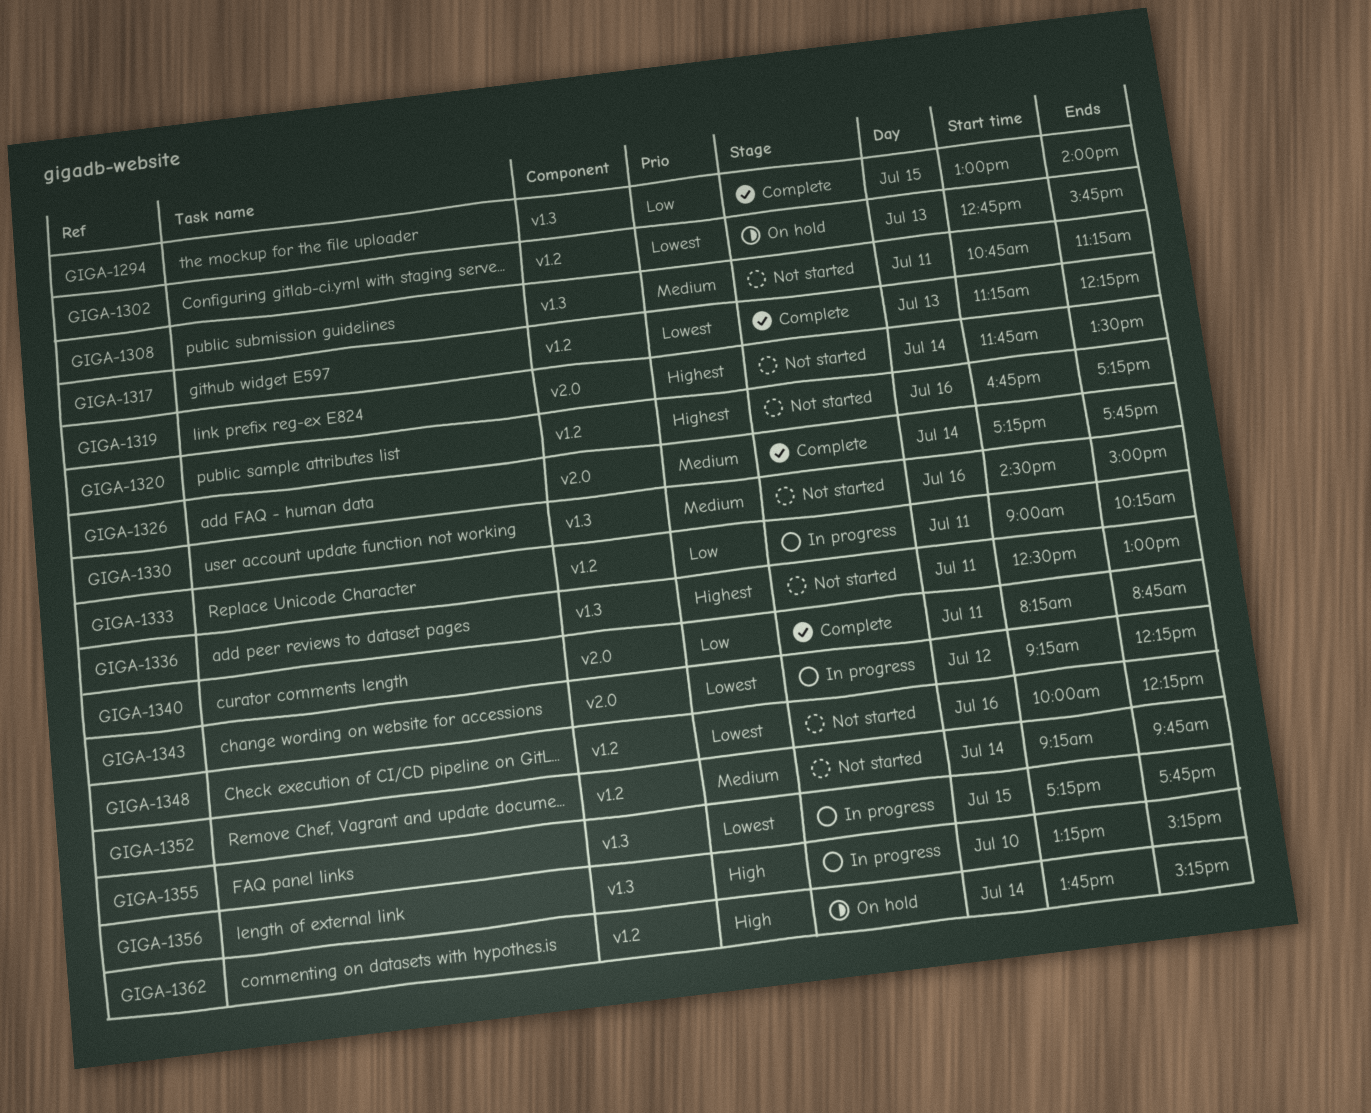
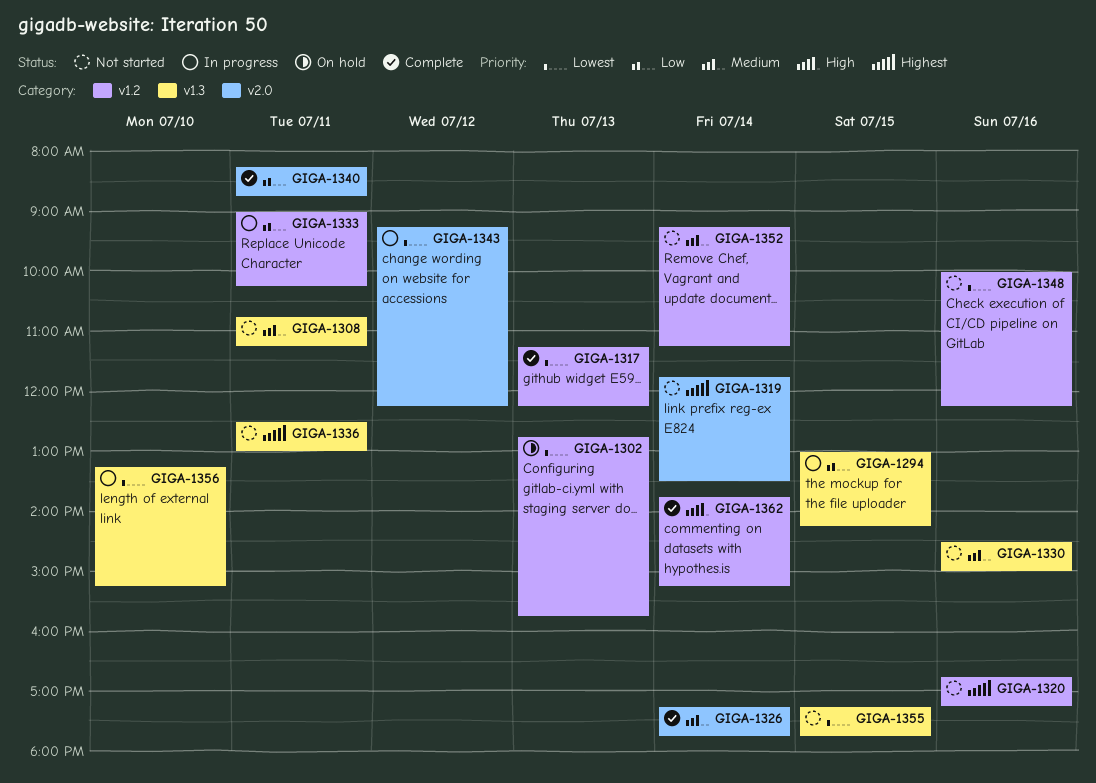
GIGA-1294, status: Complete -> In progress
GIGA-1294, ends: 14:00 -> 14:15
GIGA-1352, ends: 09:45 -> 11:15
GIGA-1355, status: In progress -> Not started
GIGA-1356, priority: High -> Lowest
GIGA-1362, status: On hold -> Complete

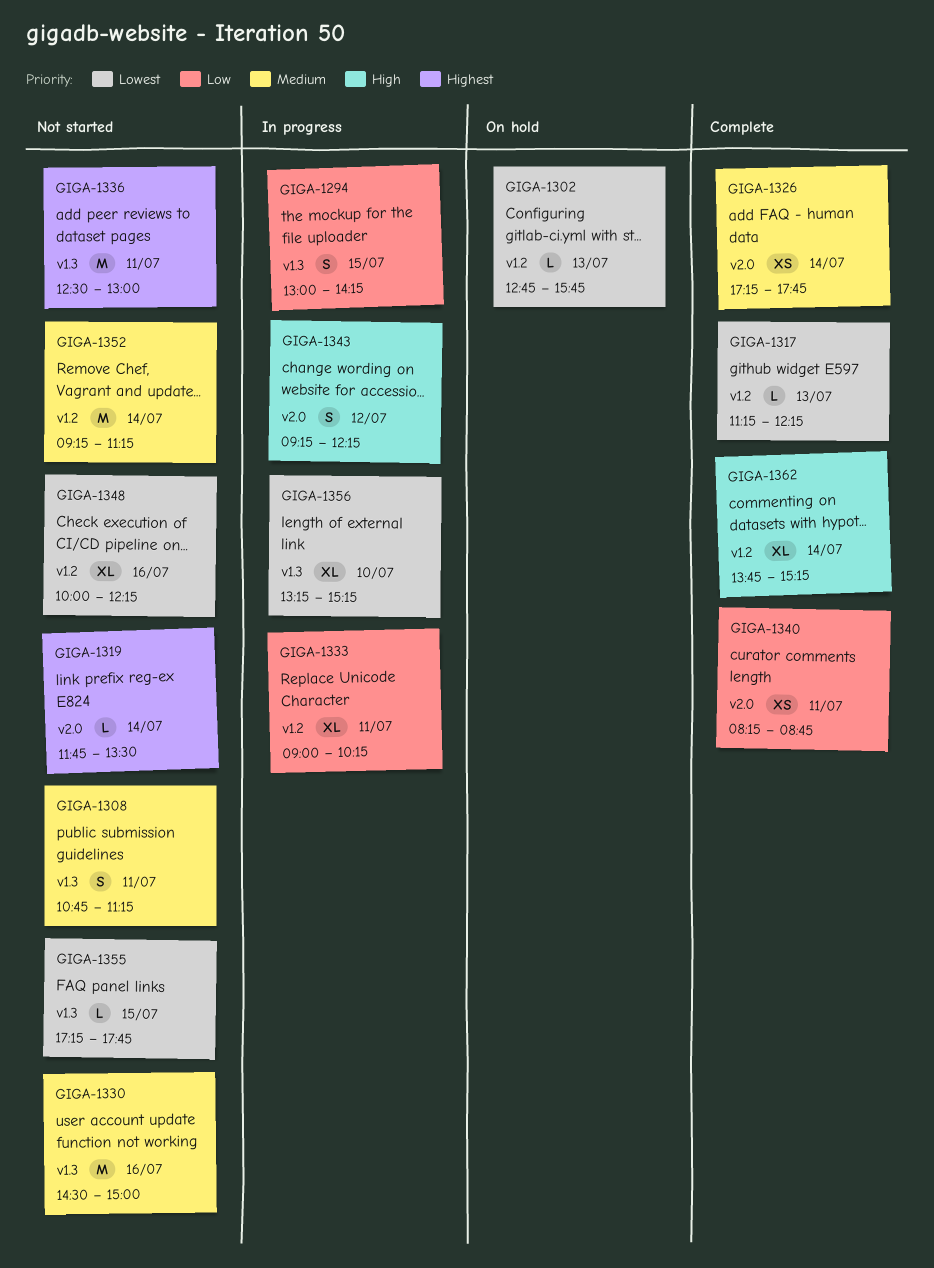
GIGA-1320: present -> none
GIGA-1343, priority: Lowest -> High

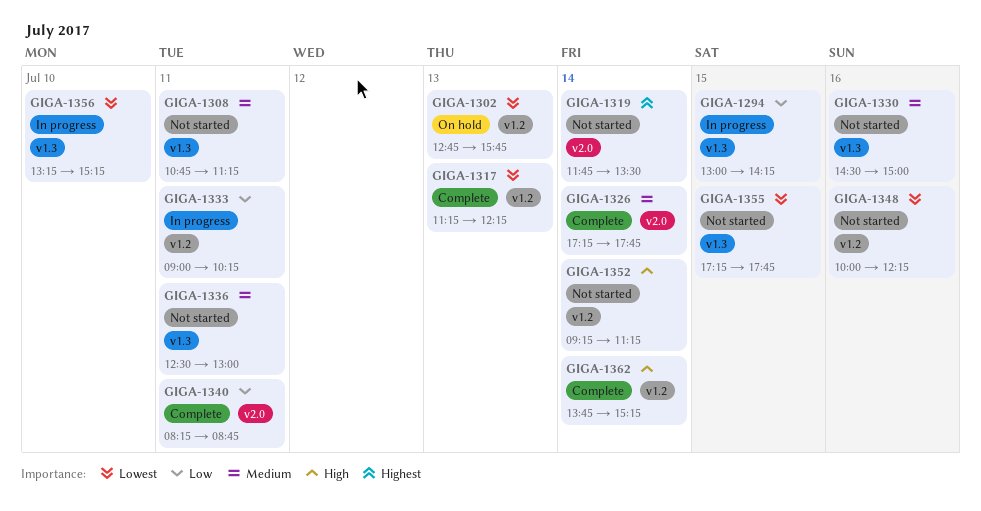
GIGA-1336, priority: Highest -> Medium
GIGA-1343: present -> none
GIGA-1352, priority: Medium -> High

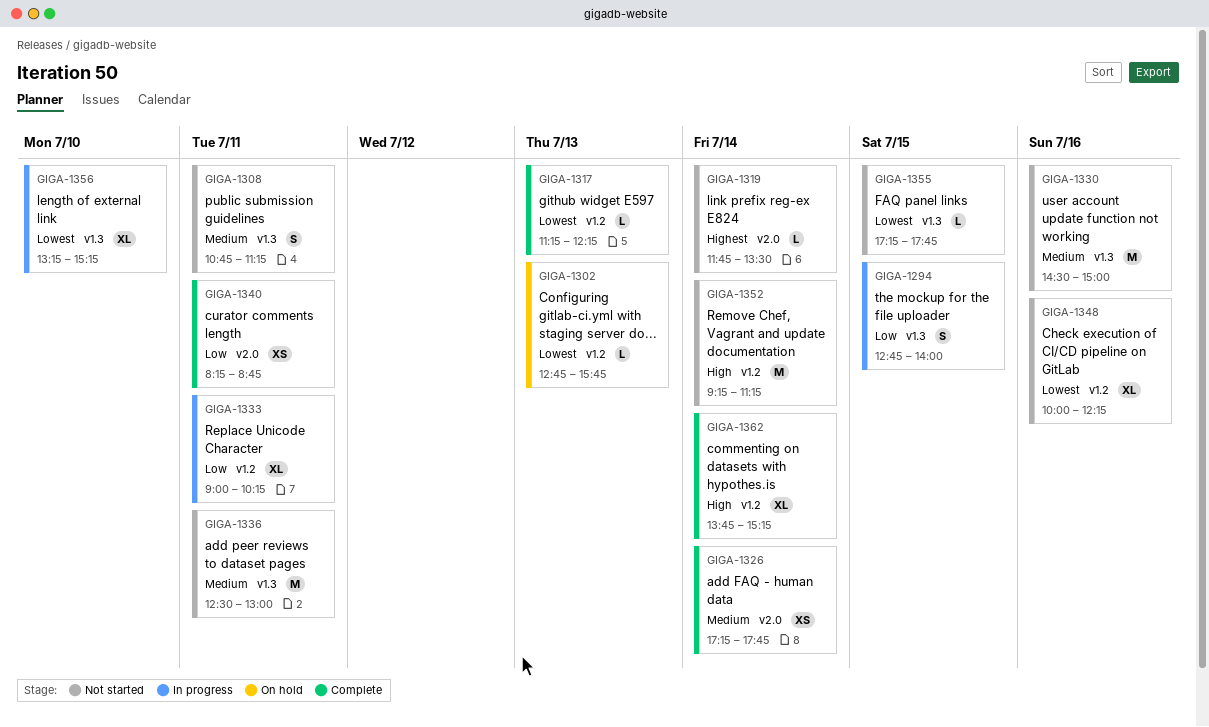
GIGA-1294, begins: 13:00 -> 12:45
GIGA-1294, ends: 14:15 -> 14:00

